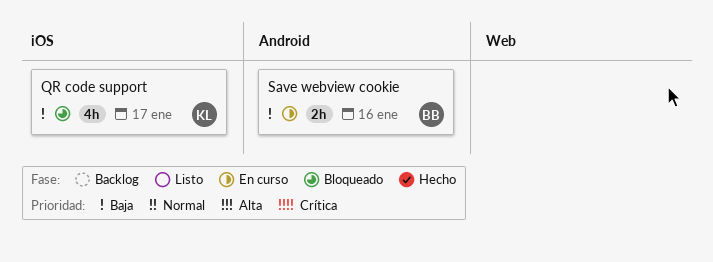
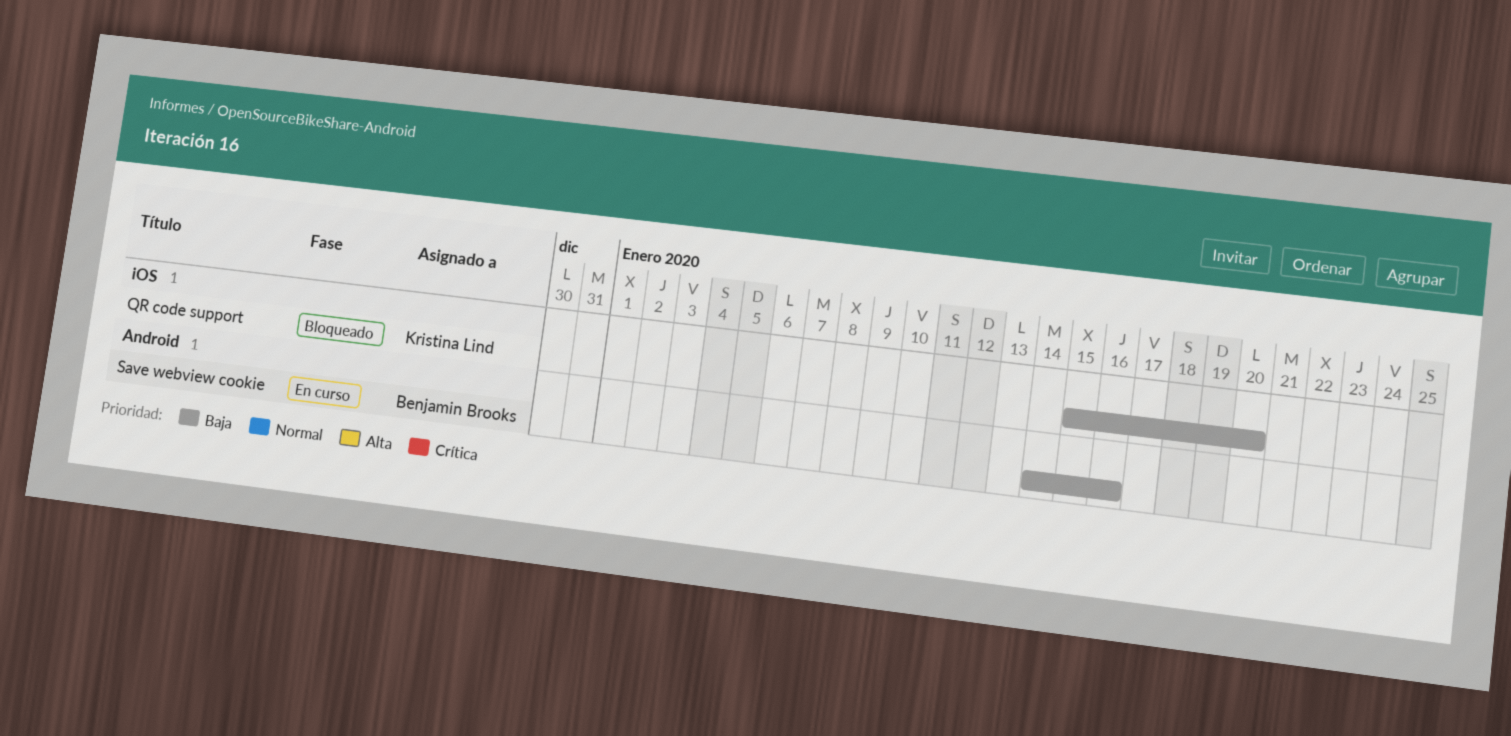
QR code support, due: Jan 17 -> Jan 20

